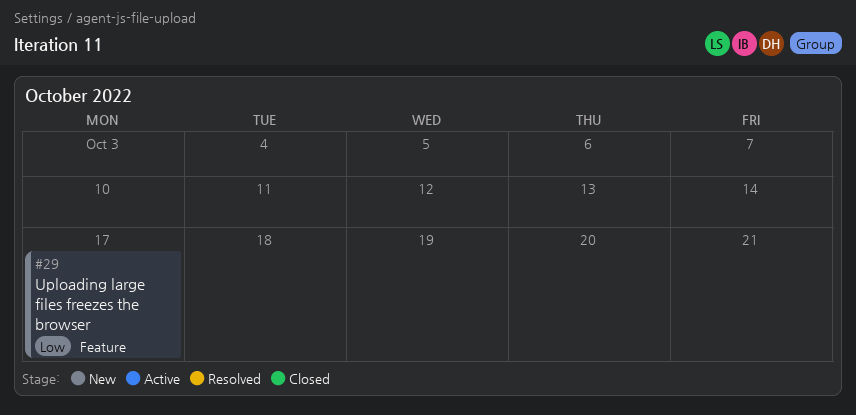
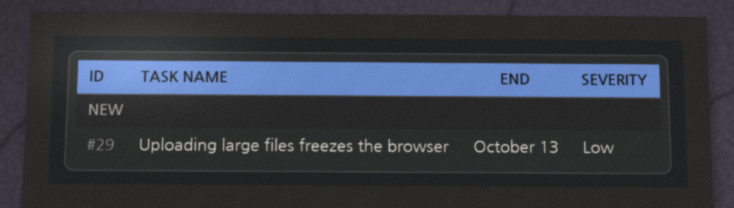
#29, due: Oct 17 -> Oct 13

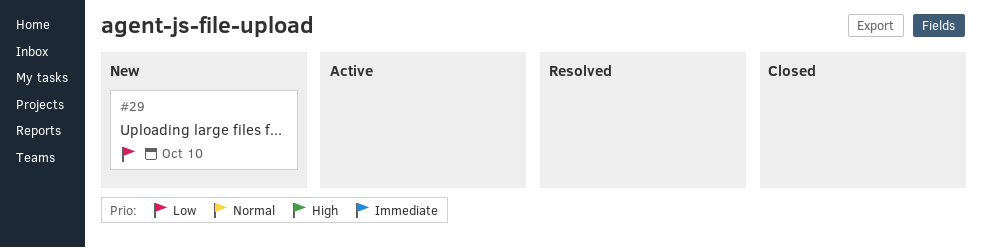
#29, due: Oct 13 -> Oct 10

